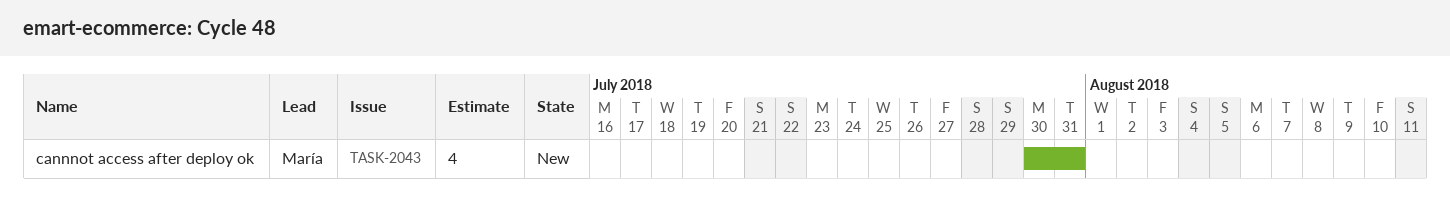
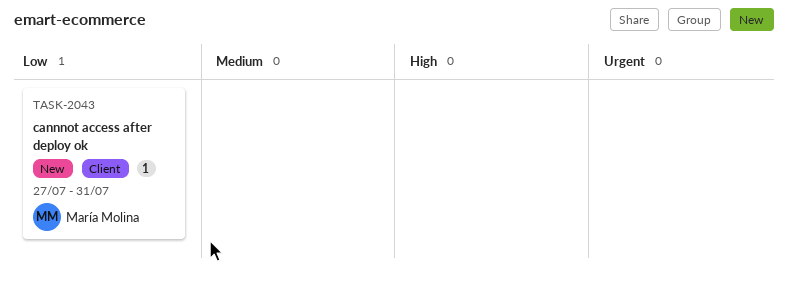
TASK-2043, estimate: 4 -> 1
TASK-2043, start: Jul 30 -> Jul 27

